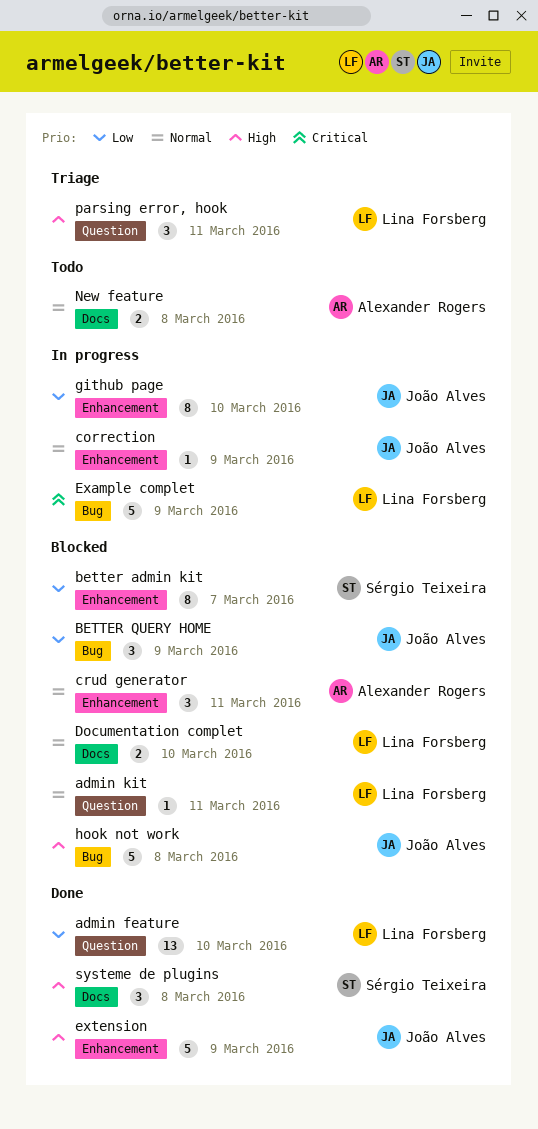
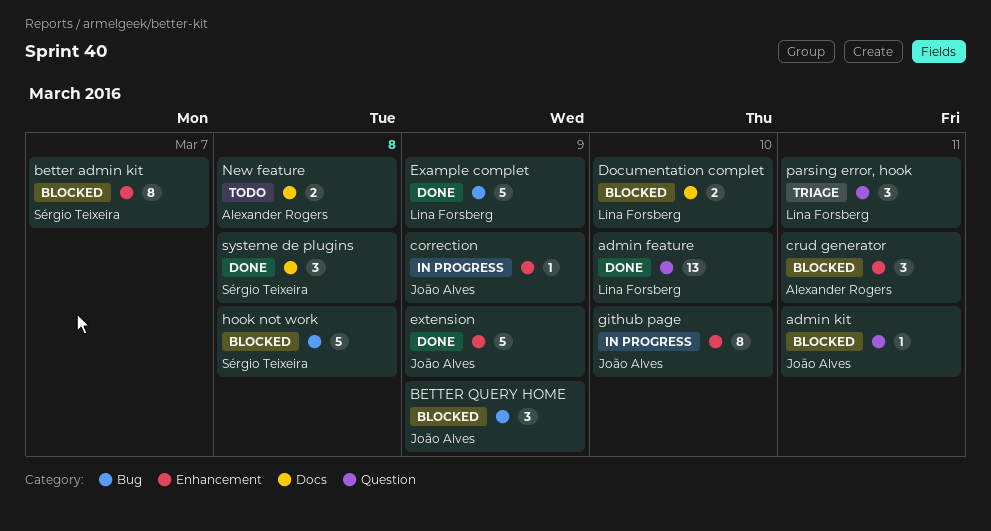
admin kit, owner: Lina Forsberg -> João Alves
Example complet, status: In progress -> Done
hook not work, owner: João Alves -> Sérgio Teixeira

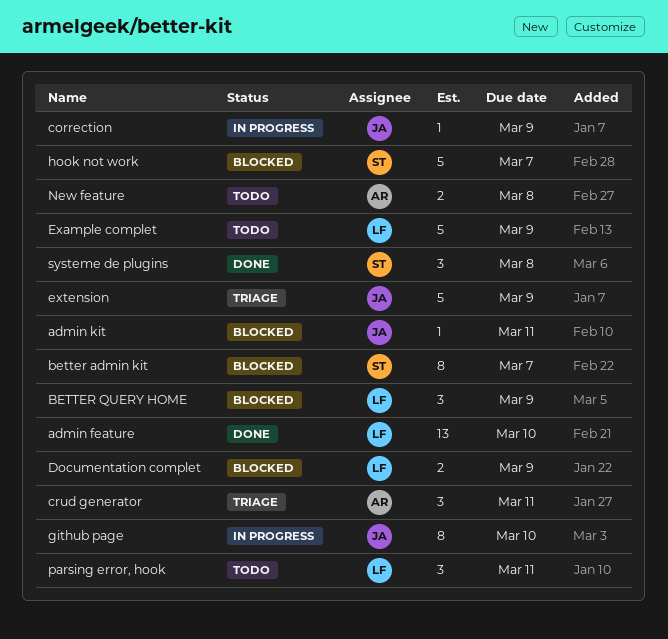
BETTER QUERY HOME, owner: João Alves -> Lina Forsberg
crud generator, status: Blocked -> Triage
Documentation complet, due: Mar 10 -> Mar 9
Example complet, status: Done -> Todo
extension, status: Done -> Triage
hook not work, due: Mar 8 -> Mar 7
parsing error, hook, status: Triage -> Todo

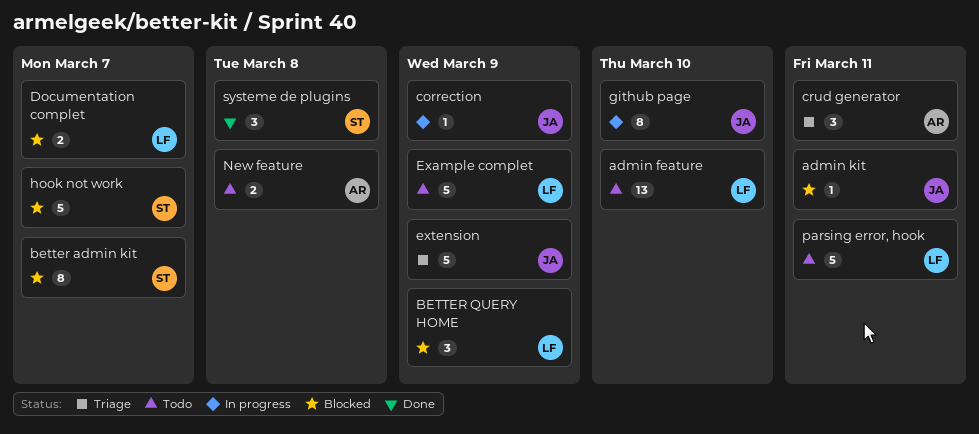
admin feature, status: Done -> Todo
Documentation complet, due: Mar 9 -> Mar 7
parsing error, hook, estimate: 3 -> 5

